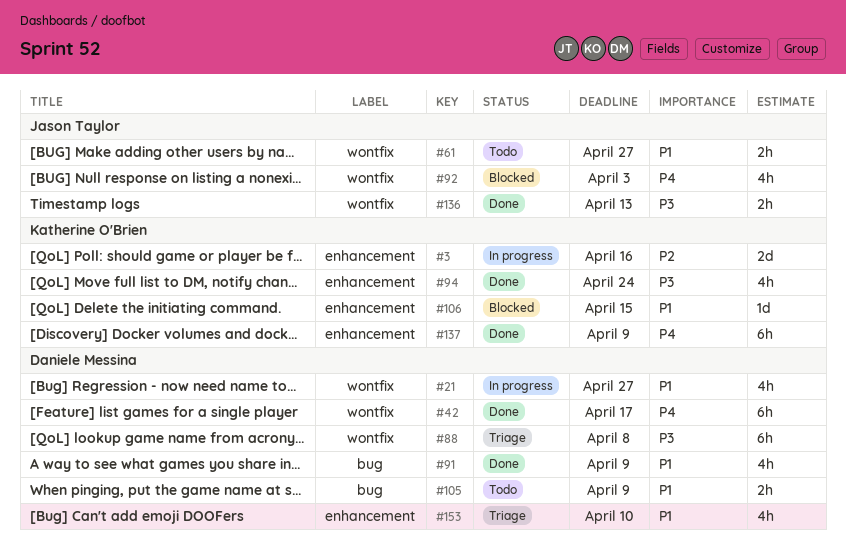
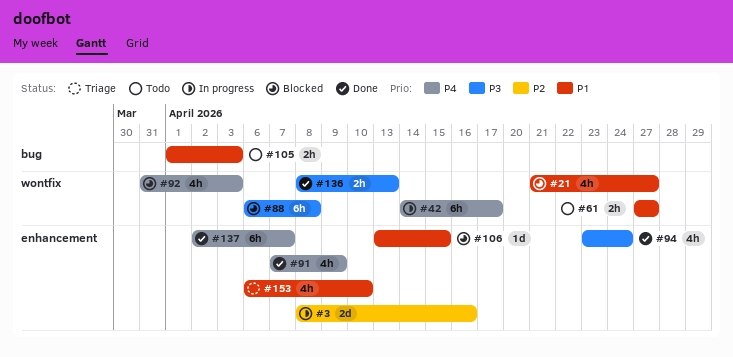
#21, status: In progress -> Blocked
#42, status: Done -> In progress
#88, status: Triage -> Blocked
#91, priority: P1 -> P4
#91, label: bug -> enhancement
#105, due: Apr 9 -> Apr 3
#137, due: Apr 9 -> Apr 7

